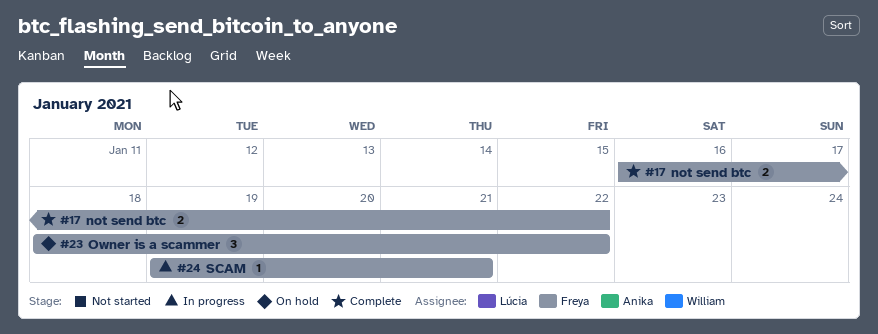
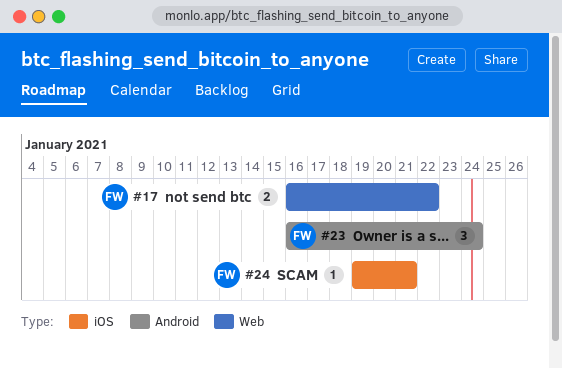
#23, start: Jan 18 -> Jan 16
#23, due: Jan 22 -> Jan 24

